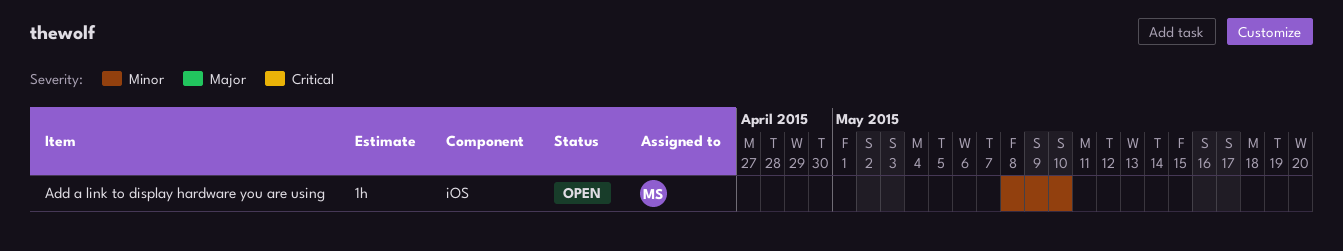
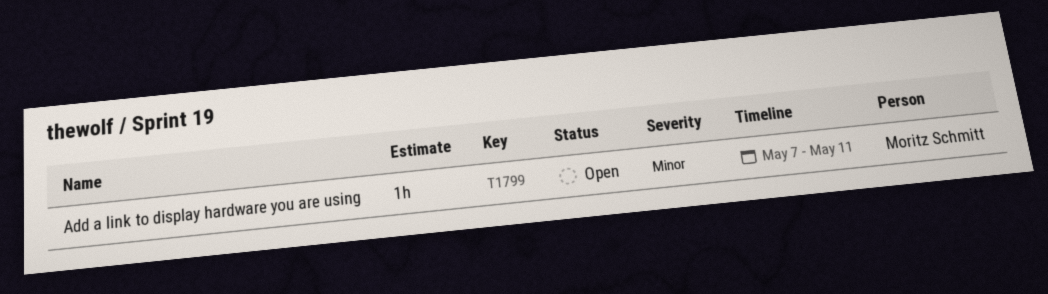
Add a link to display hardware you are using, start: May 8 -> May 7
Add a link to display hardware you are using, due: May 10 -> May 11

